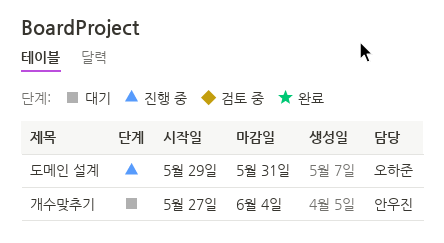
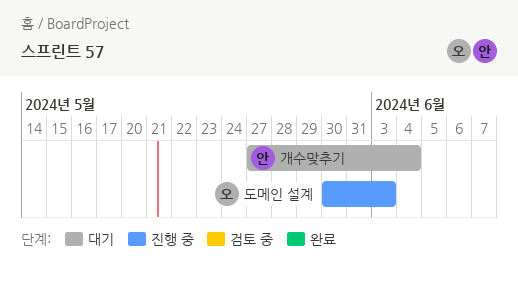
도메인 설계, start: May 29 -> May 30
도메인 설계, due: May 31 -> Jun 3

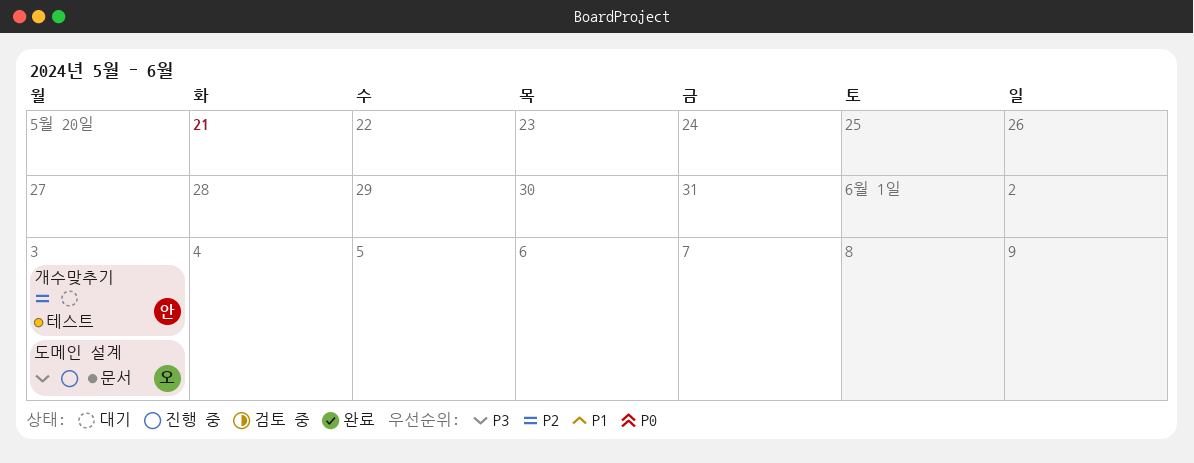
개수맞추기, due: Jun 4 -> Jun 3

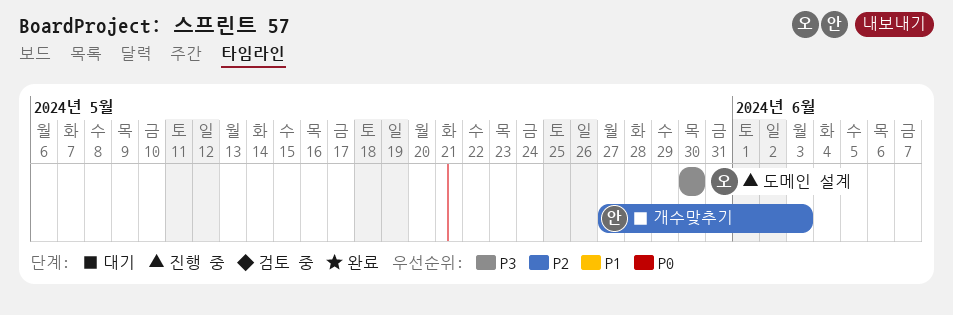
도메인 설계, due: Jun 3 -> May 30

